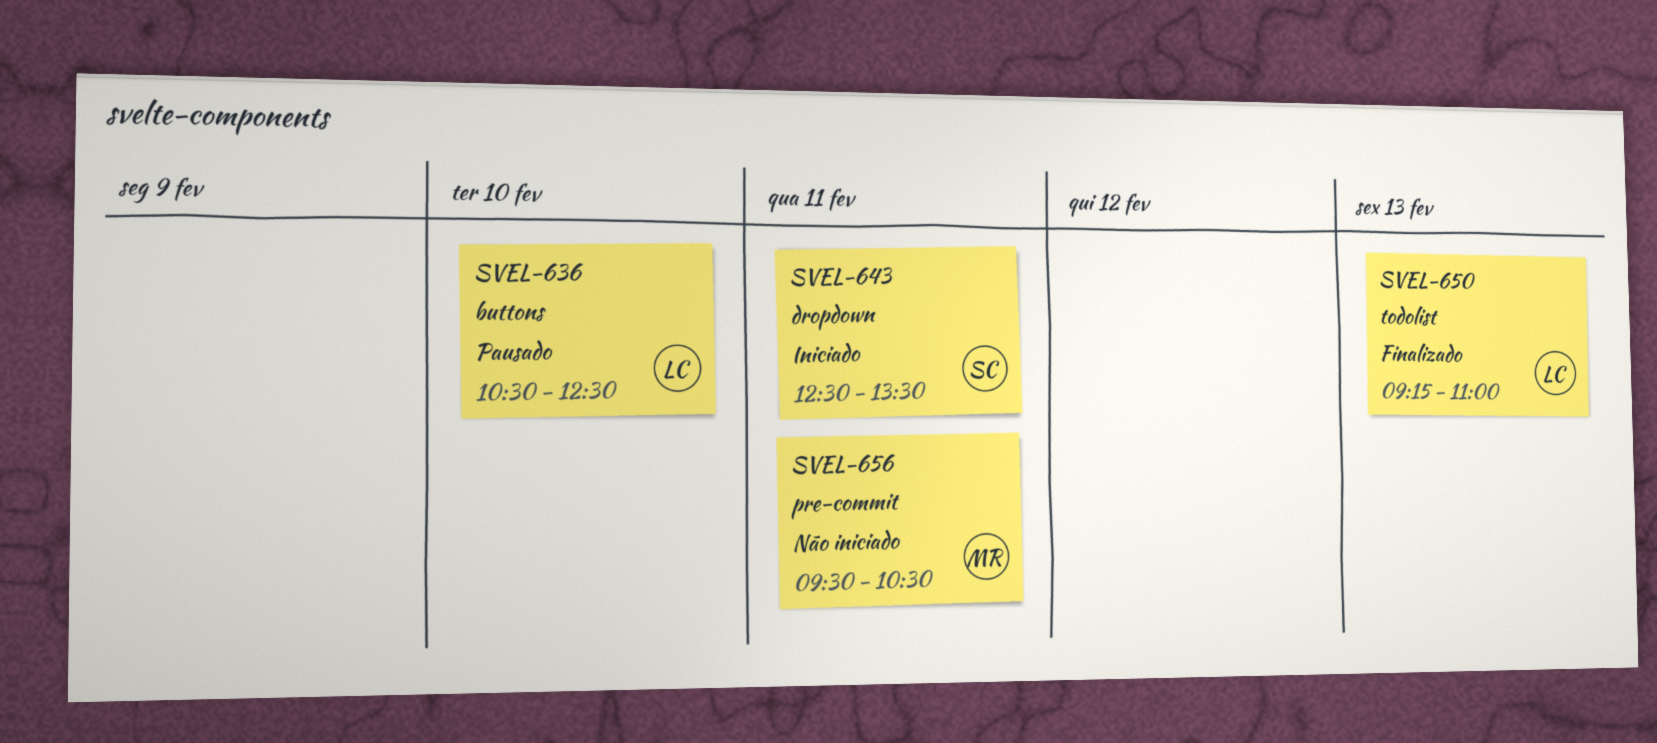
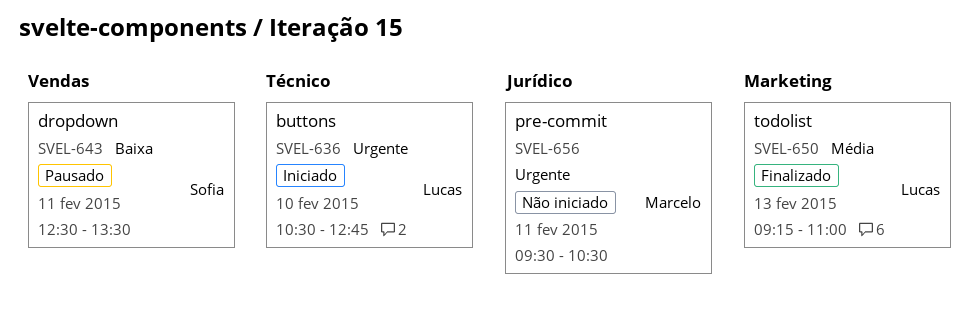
SVEL-636, status: Pausado -> Iniciado
SVEL-636, ends: 12:30 -> 12:45
SVEL-643, status: Iniciado -> Pausado

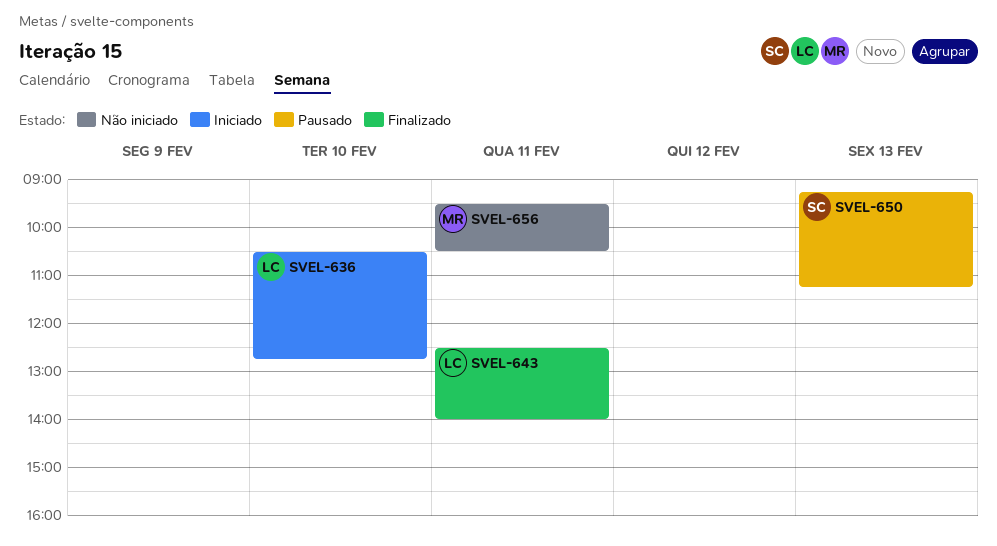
SVEL-643, status: Pausado -> Finalizado
SVEL-643, owner: Sofia -> Lucas
SVEL-643, ends: 13:30 -> 14:00
SVEL-650, status: Finalizado -> Pausado
SVEL-650, owner: Lucas -> Sofia
SVEL-650, ends: 11:00 -> 11:15

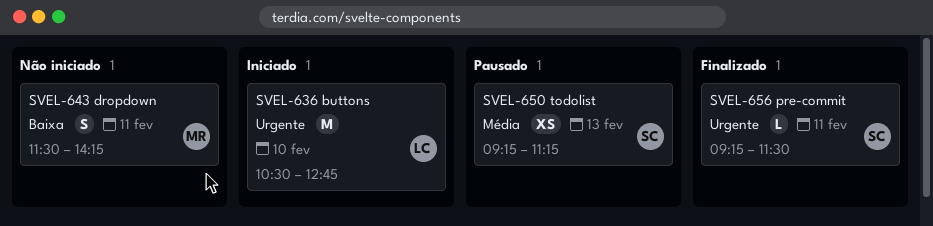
SVEL-643, status: Finalizado -> Não iniciado
SVEL-643, owner: LC -> MR
SVEL-643, begins: 12:30 -> 11:30
SVEL-643, ends: 14:00 -> 14:15
SVEL-656, status: Não iniciado -> Finalizado
SVEL-656, owner: MR -> SC
SVEL-656, begins: 09:30 -> 09:15
SVEL-656, ends: 10:30 -> 11:30

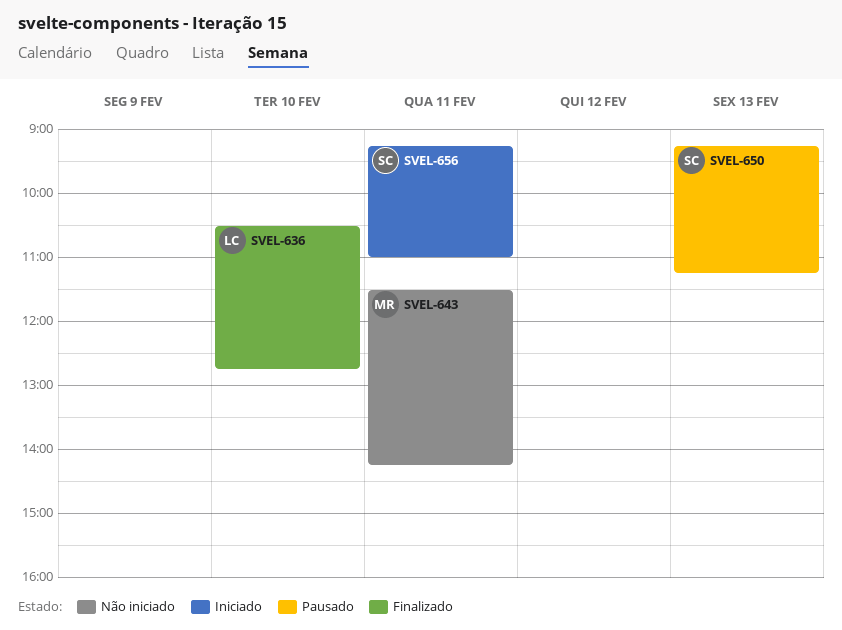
SVEL-636, status: Iniciado -> Finalizado
SVEL-656, status: Finalizado -> Iniciado
SVEL-656, ends: 11:30 -> 11:00

